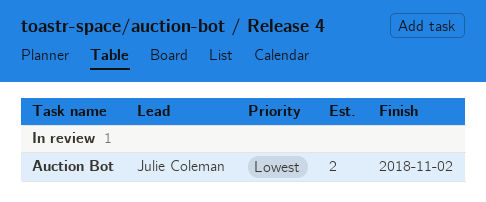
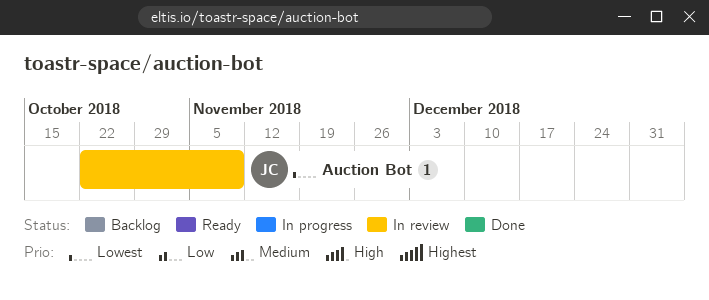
Auction Bot, estimate: 2 -> 1
Auction Bot, due: Nov 2 -> Nov 9

